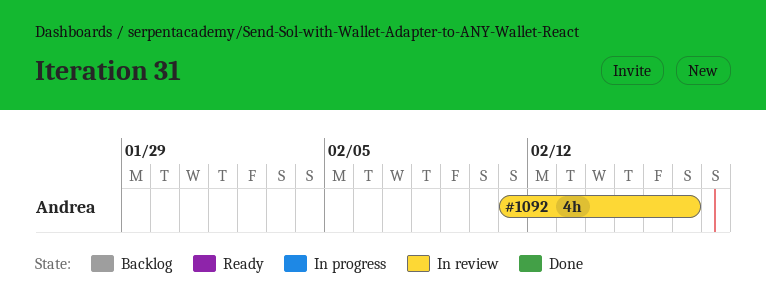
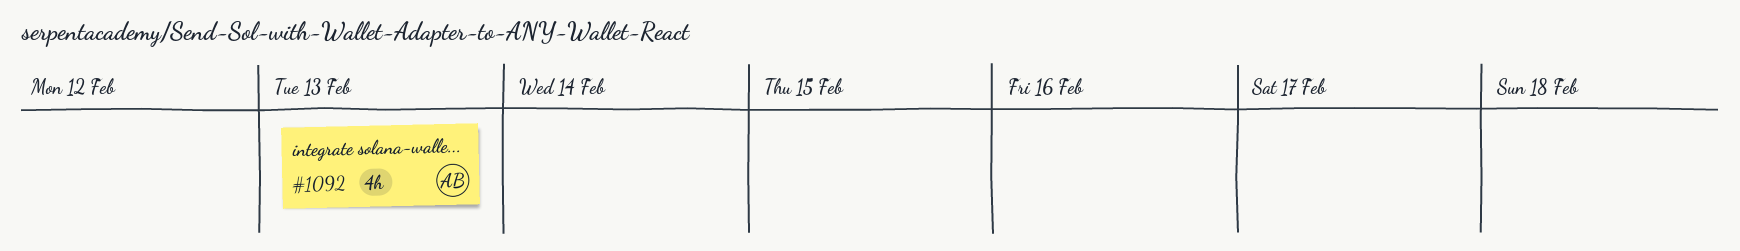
#1092, due: Feb 17 -> Feb 13

